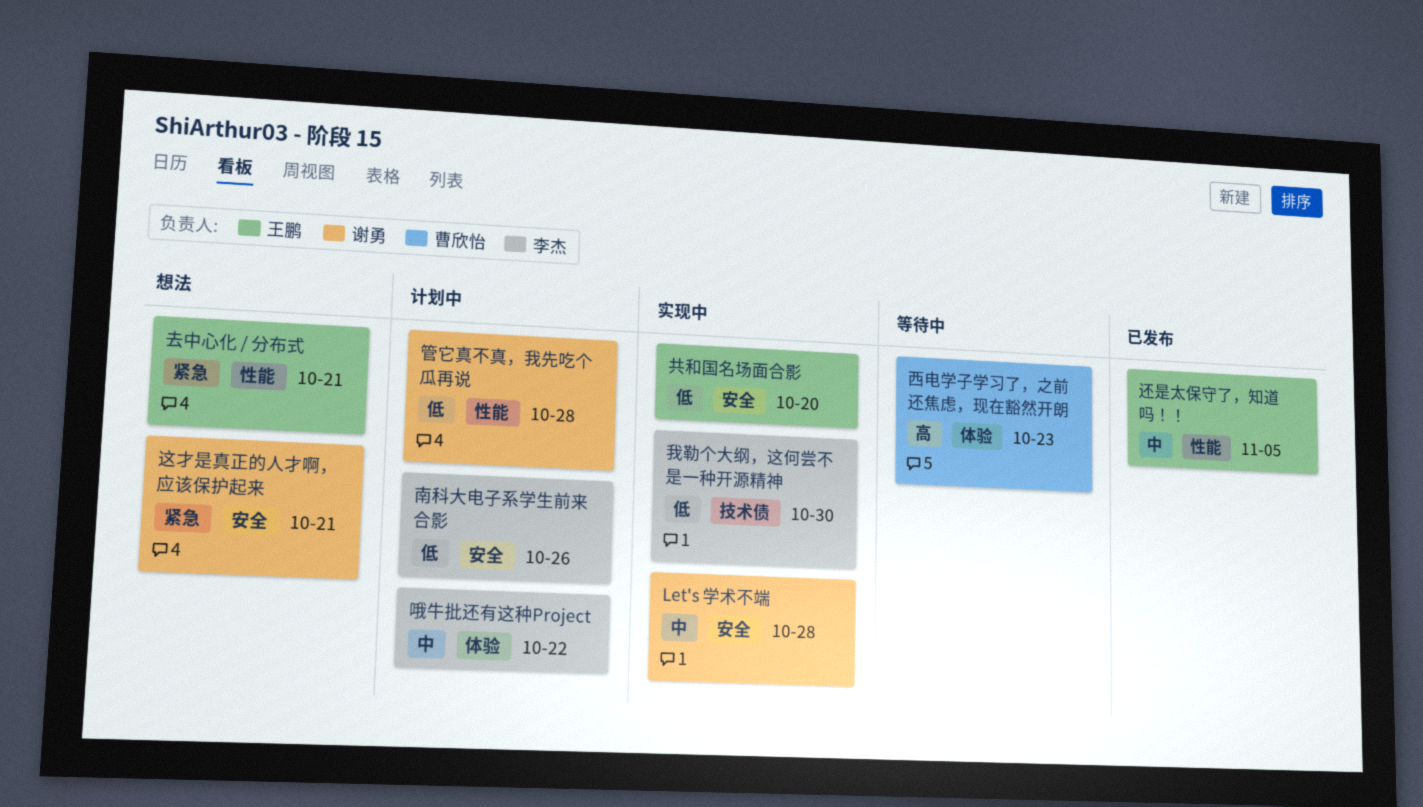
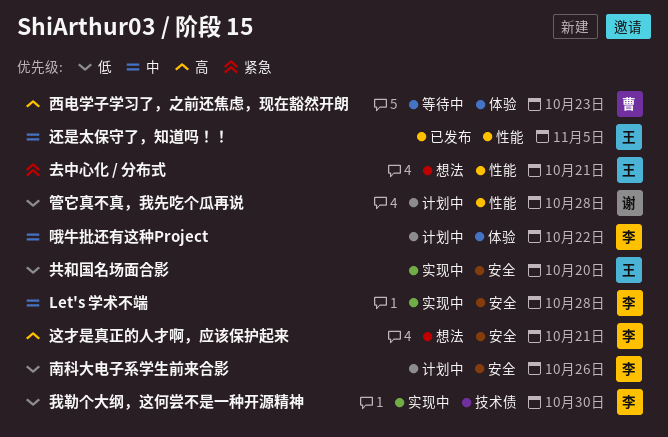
Let's 学术不端, owner: 谢勇 -> 李杰
这才是真正的人才啊，应该保护起来, owner: 谢勇 -> 李杰
这才是真正的人才啊，应该保护起来, priority: 紧急 -> 高

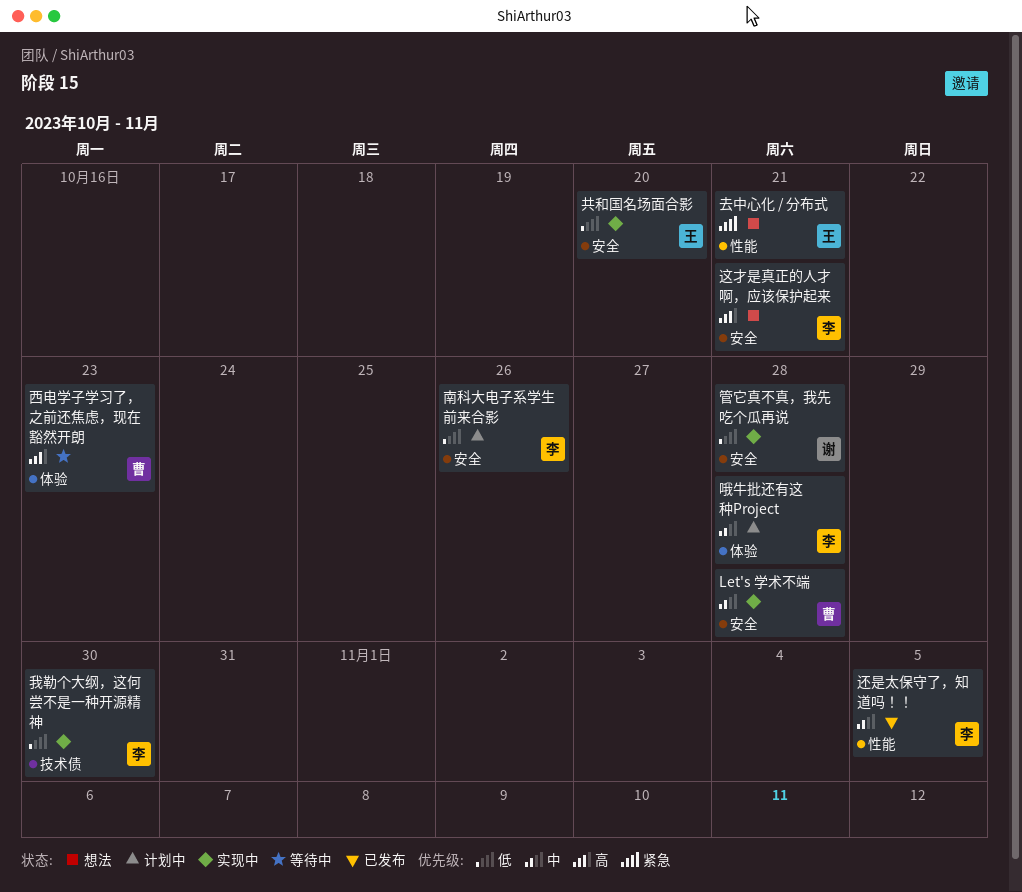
Let's 学术不端, owner: 李 -> 曹
哦牛批还有这种Project, due: Oct 22 -> Oct 28
管它真不真，我先吃个瓜再说, status: 计划中 -> 实现中
管它真不真，我先吃个瓜再说, label: 性能 -> 安全
还是太保守了，知道吗！！, owner: 王 -> 李

